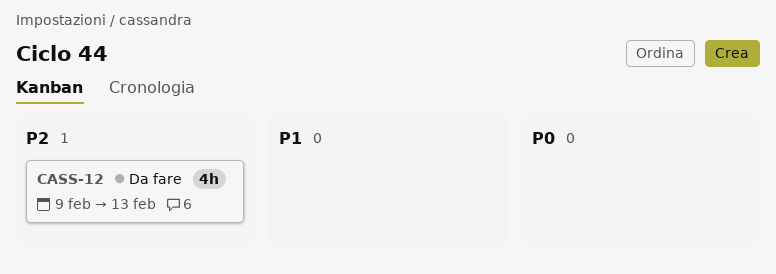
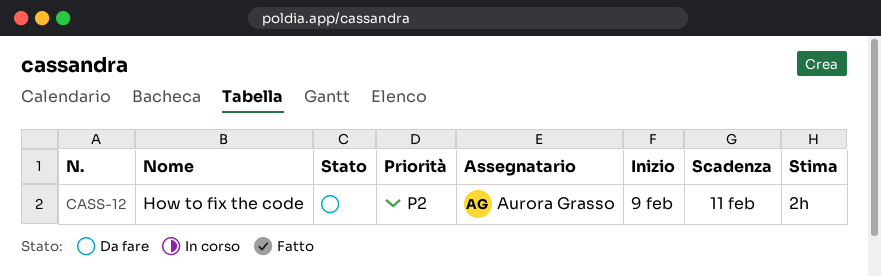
CASS-12, estimate: 4h -> 2h
CASS-12, due: Feb 13 -> Feb 11

